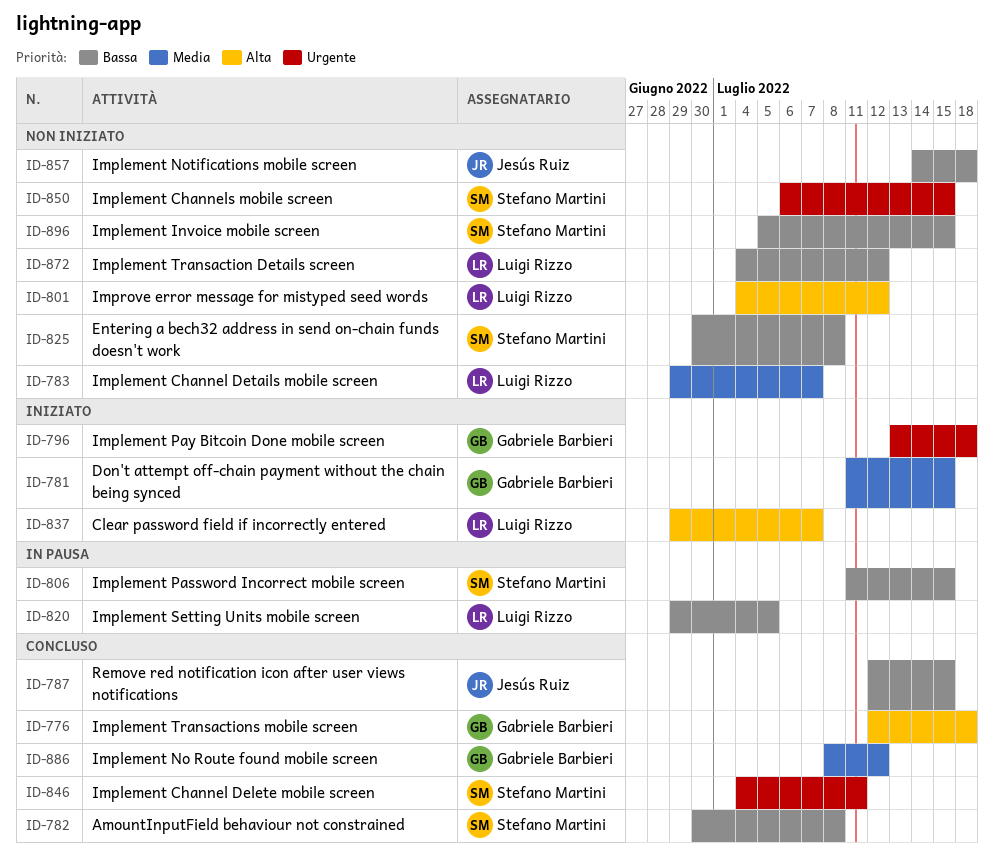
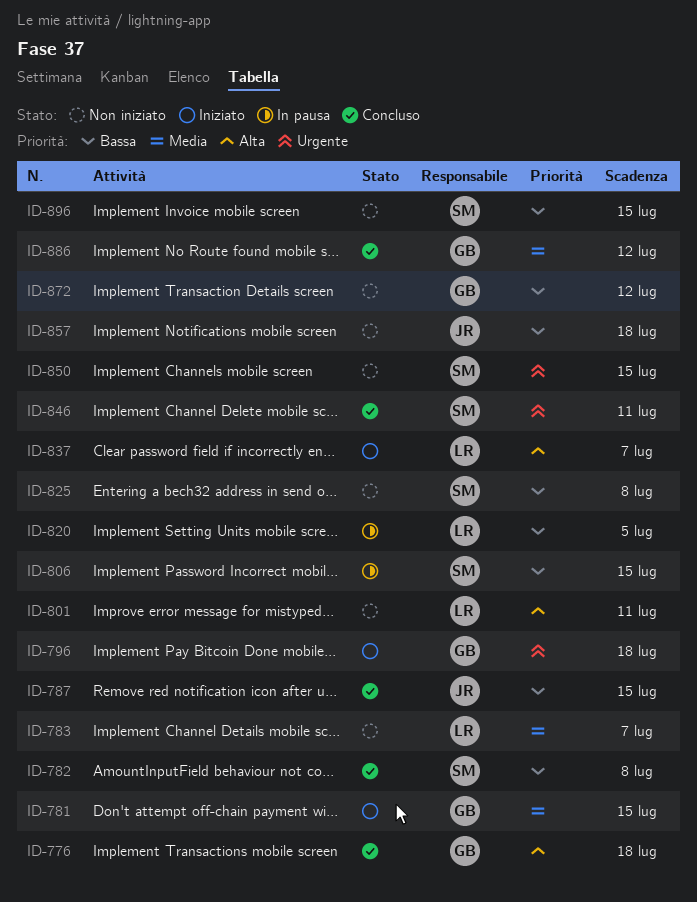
ID-801, due: Jul 12 -> Jul 11
ID-872, owner: Luigi Rizzo -> Gabriele Barbieri

